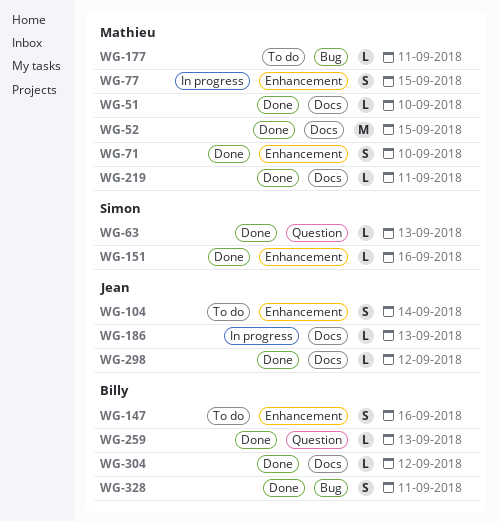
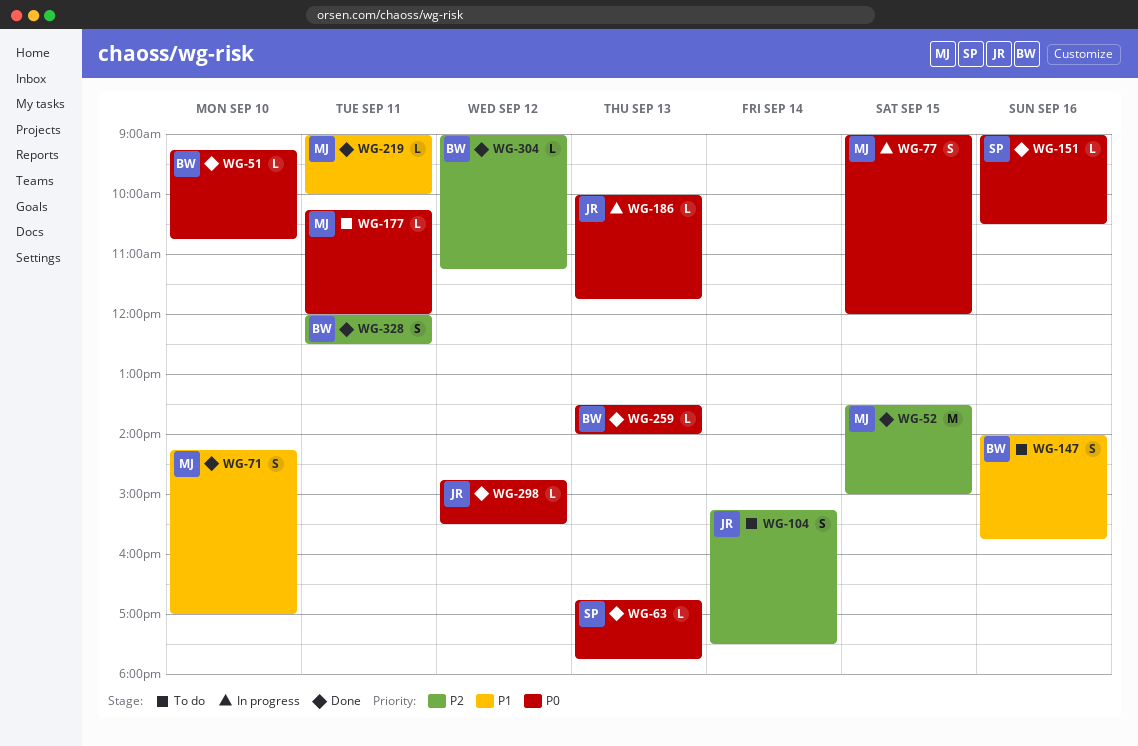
WG-51, owner: Mathieu -> Billy

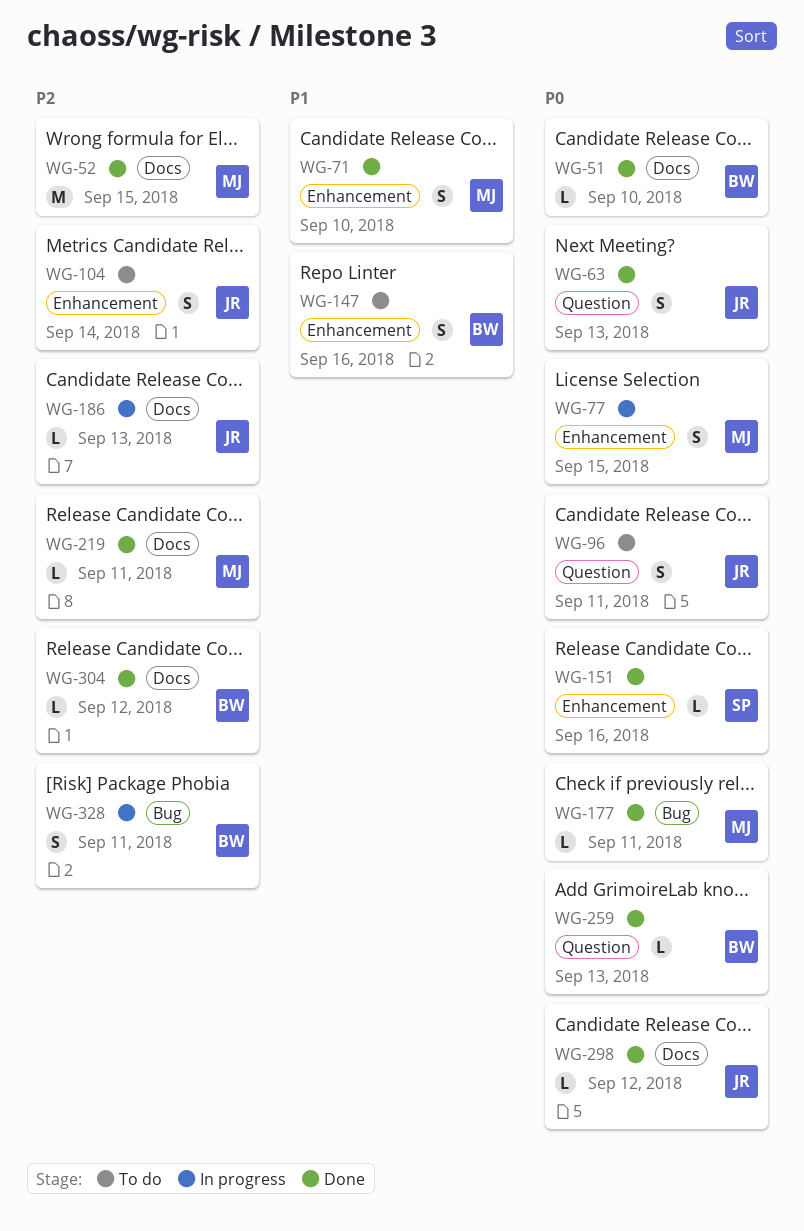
WG-63, owner: SP -> JR
WG-63, estimate: L -> S
WG-96: none -> present
WG-177, status: To do -> Done
WG-186, priority: P0 -> P2
WG-219, priority: P1 -> P2
WG-328, status: Done -> In progress

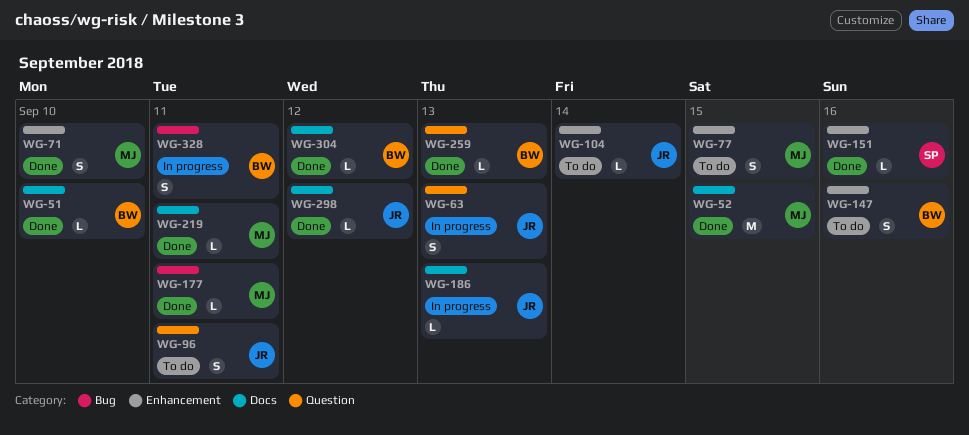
WG-63, status: Done -> In progress
WG-77, status: In progress -> To do
WG-104, estimate: S -> L

